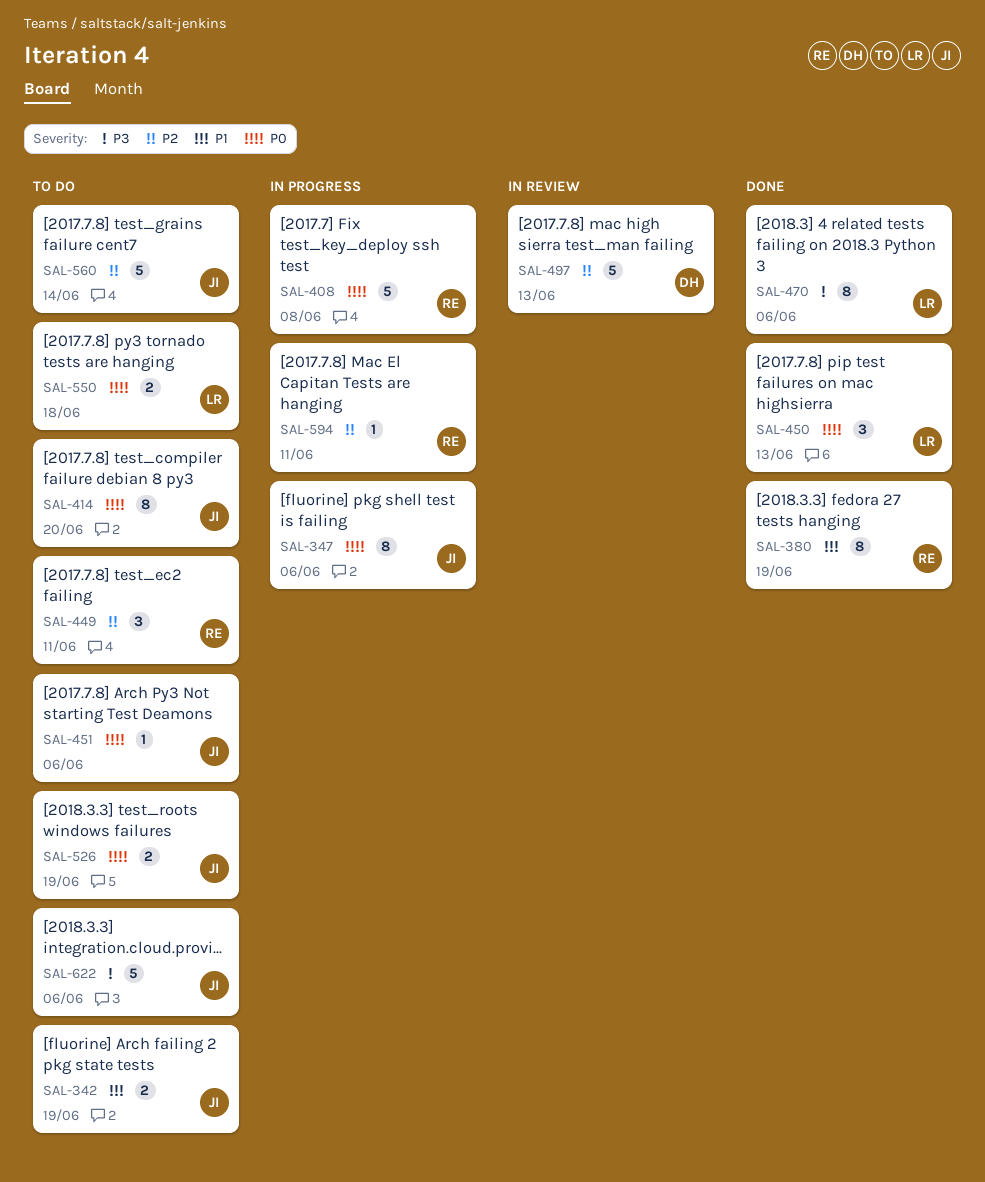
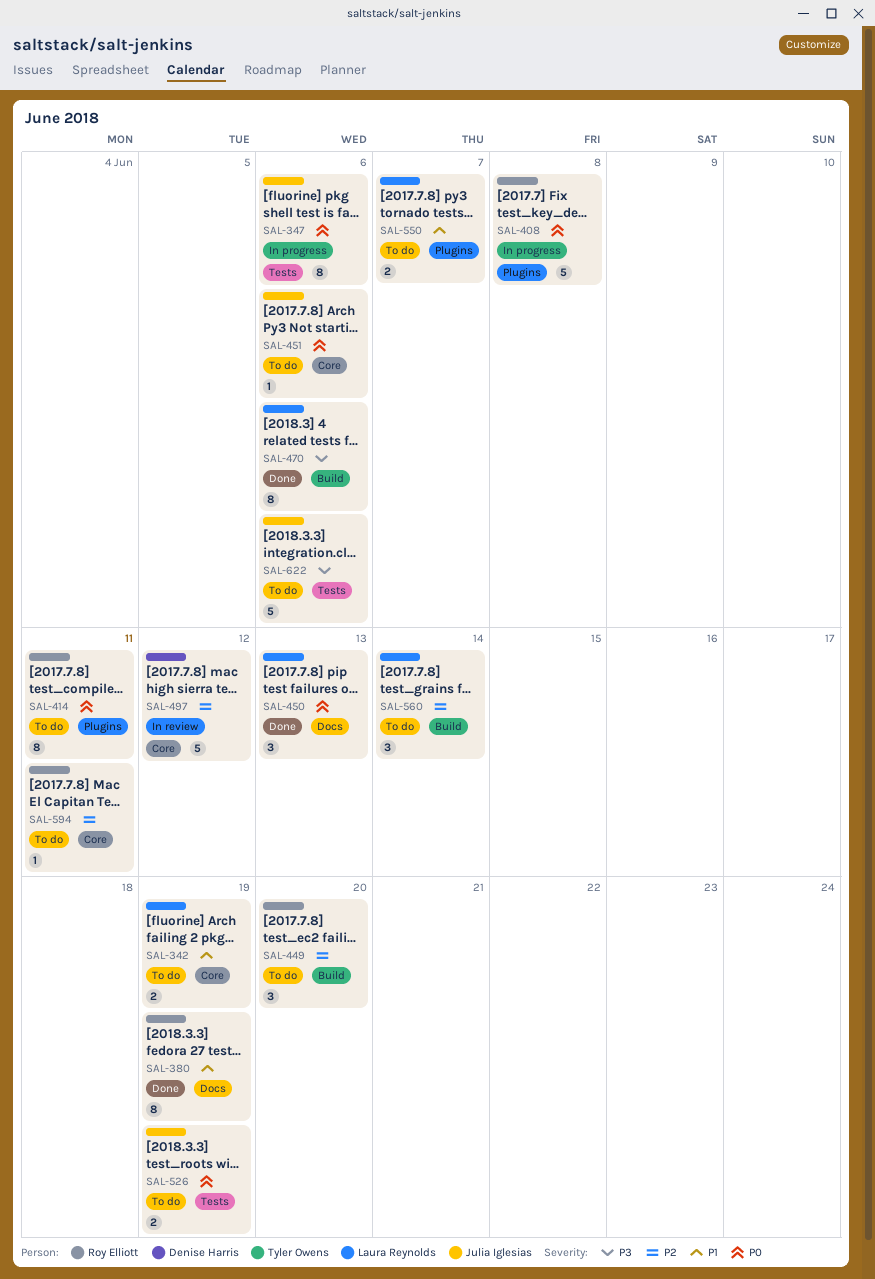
SAL-342, owner: Julia Iglesias -> Laura Reynolds
SAL-414, owner: Julia Iglesias -> Roy Elliott
SAL-414, due: Jun 20 -> Jun 11
SAL-449, due: Jun 11 -> Jun 20
SAL-497, due: Jun 13 -> Jun 12
SAL-550, priority: P0 -> P1
SAL-550, due: Jun 18 -> Jun 7
SAL-560, owner: Julia Iglesias -> Laura Reynolds
SAL-560, estimate: 5 -> 3
SAL-594, status: In progress -> To do

